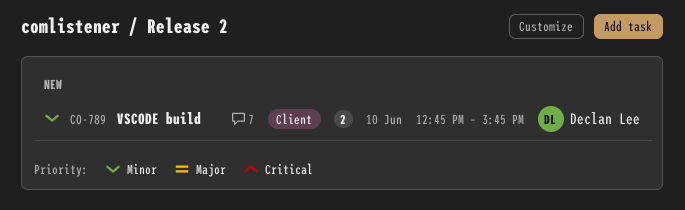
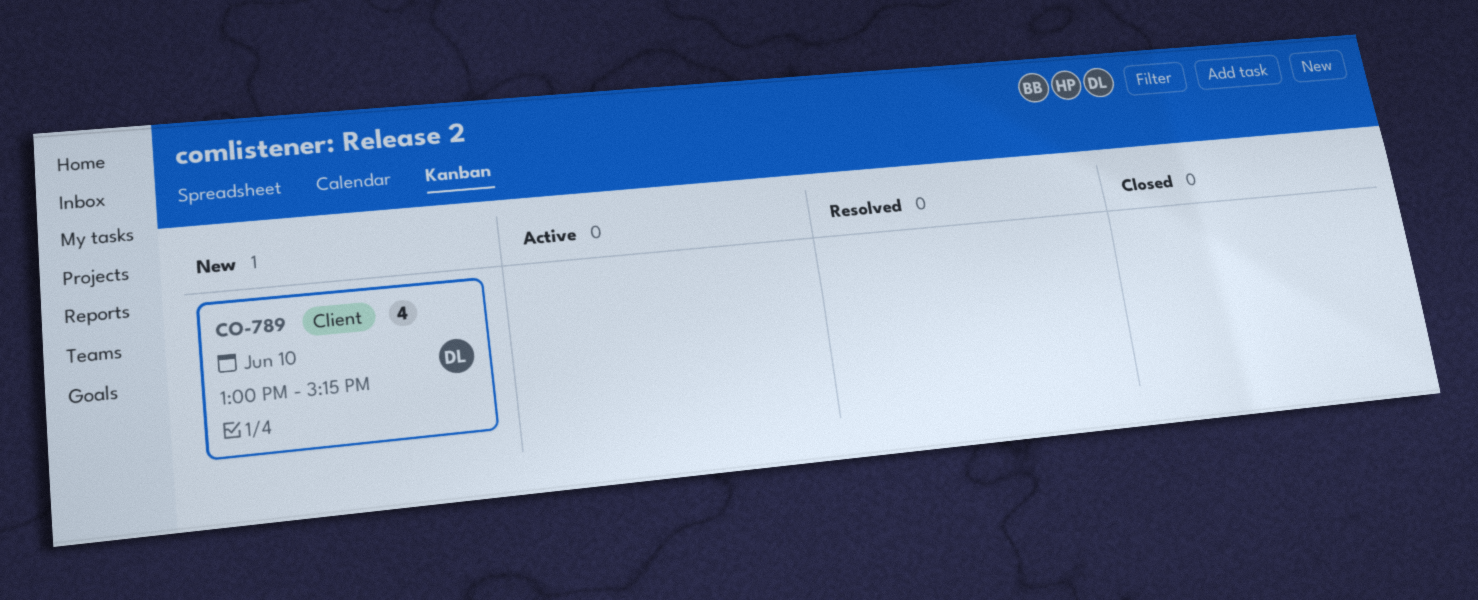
CO-789, estimate: 2 -> 4
CO-789, begins: 12:45 -> 13:00
CO-789, ends: 15:45 -> 15:15

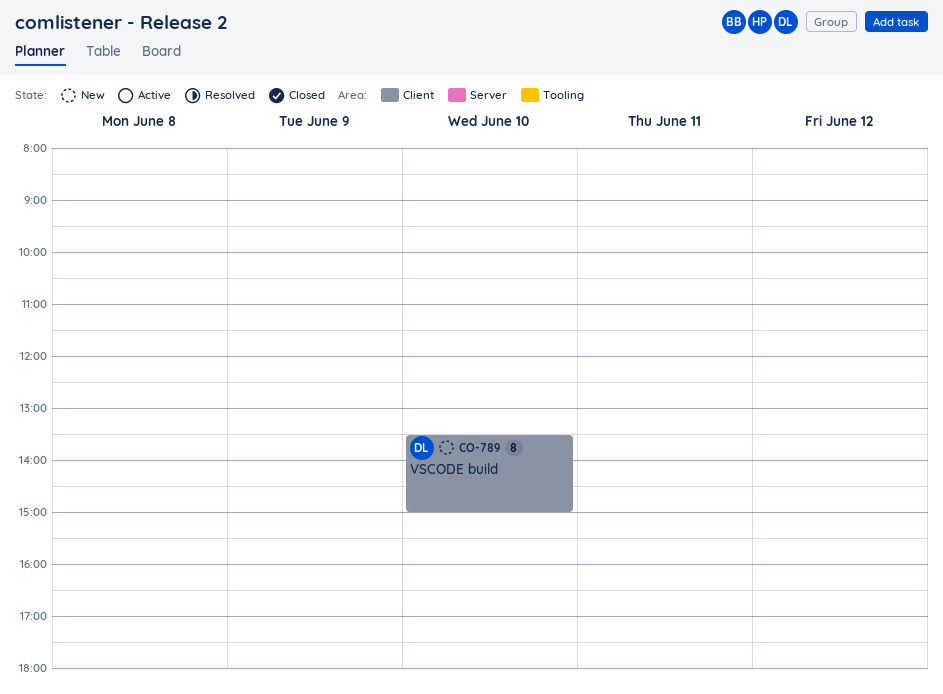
CO-789, estimate: 4 -> 8
CO-789, begins: 13:00 -> 13:30
CO-789, ends: 15:15 -> 15:00

